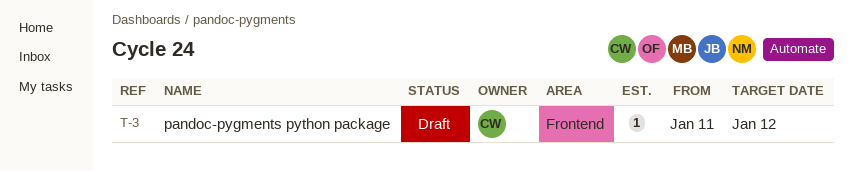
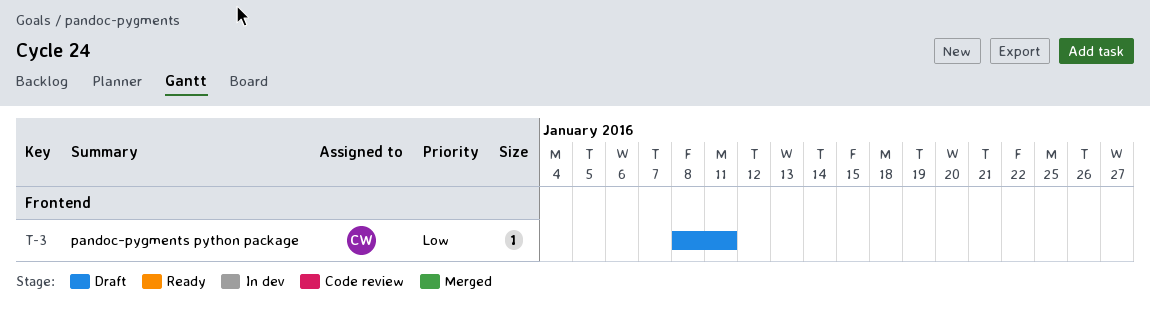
T-3, start: Jan 11 -> Jan 8
T-3, due: Jan 12 -> Jan 11

